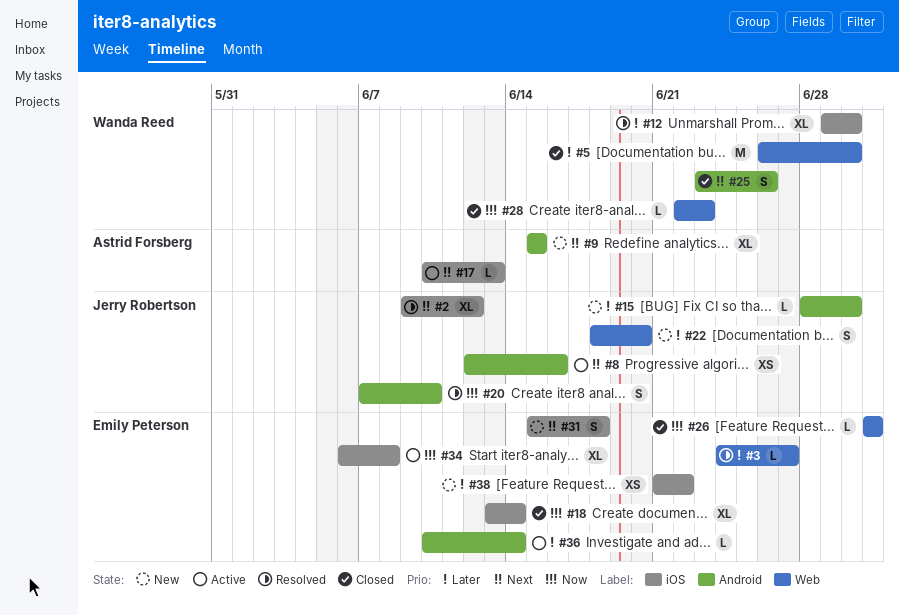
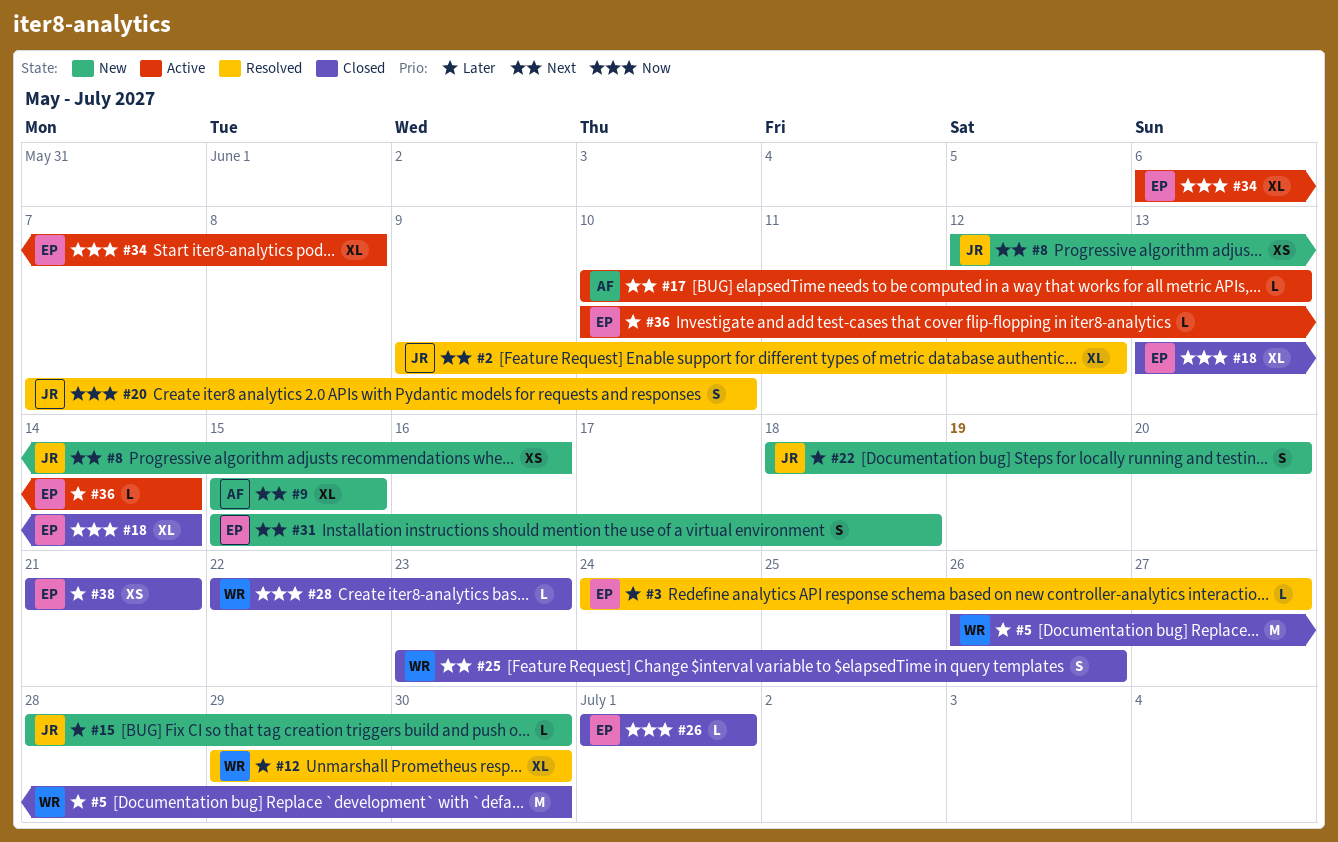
#8, status: Active -> New
#38, status: New -> Closed
#38, due: Jun 22 -> Jun 21

